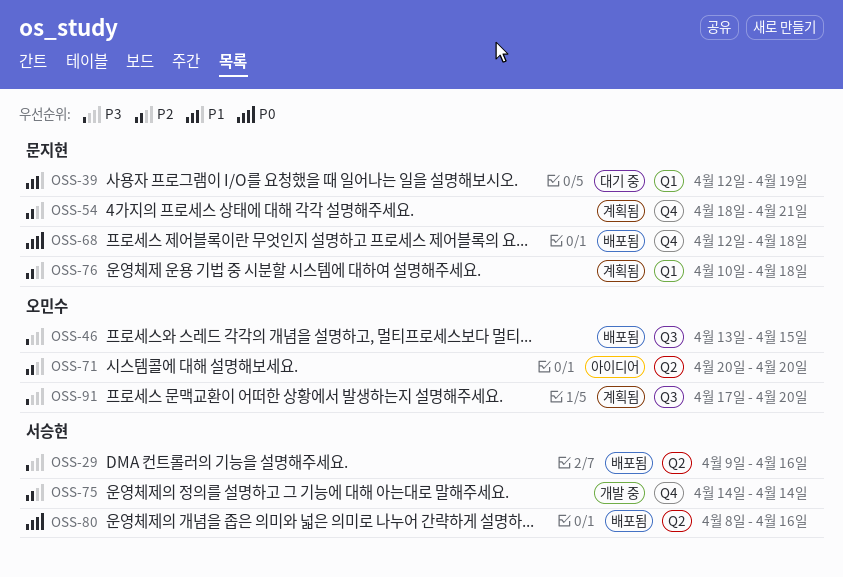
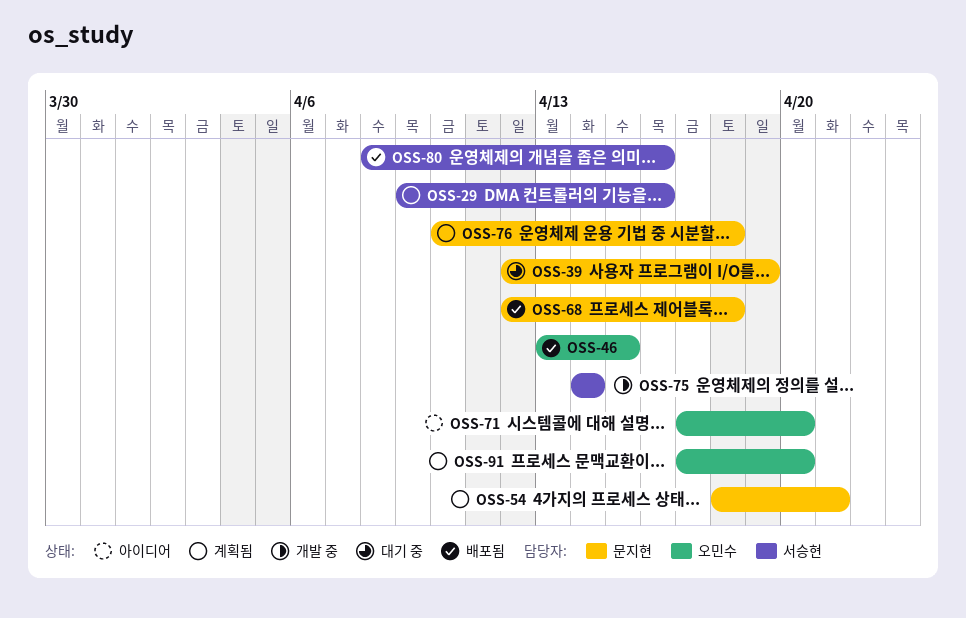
OSS-29, status: 배포됨 -> 계획됨
OSS-71, start: Apr 20 -> Apr 17

